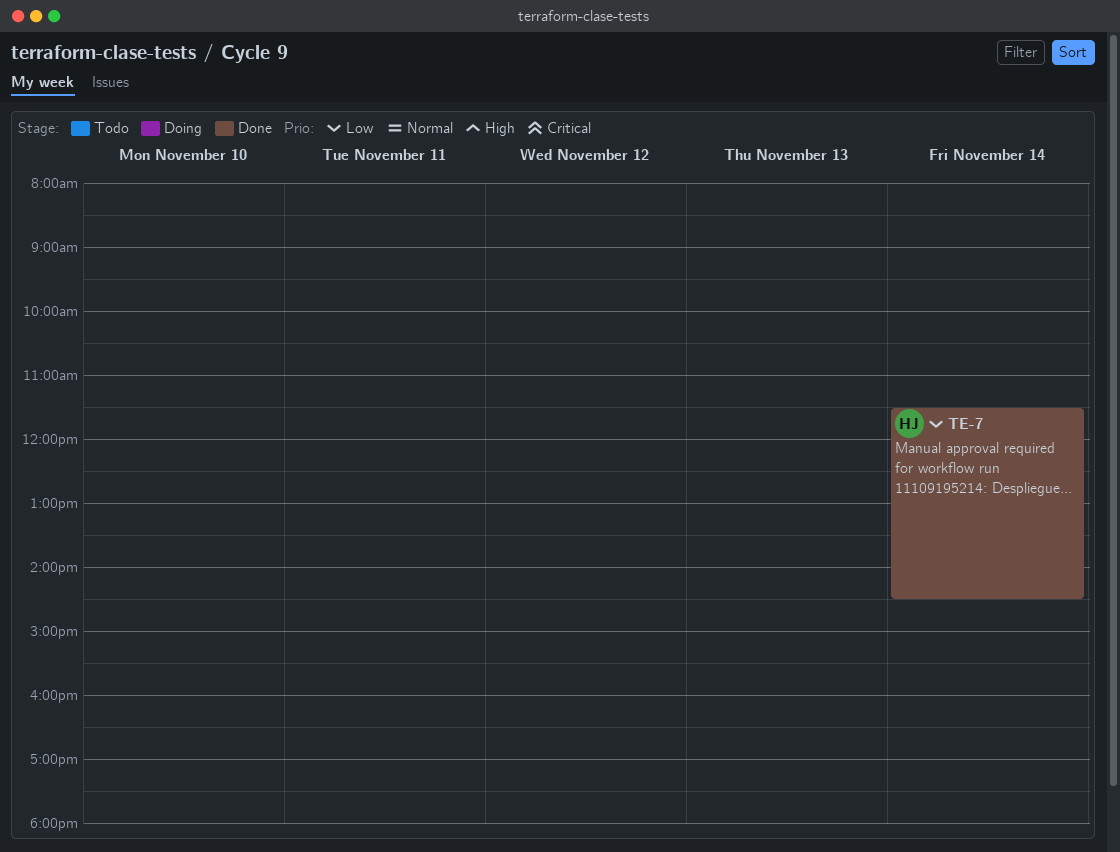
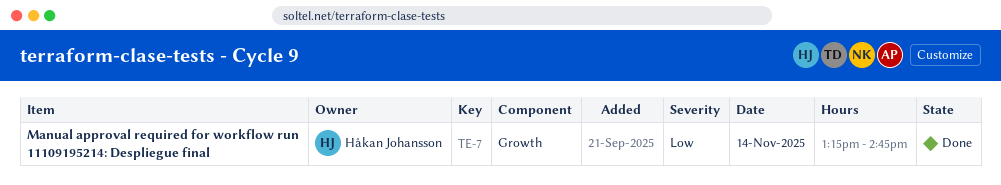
TE-7, begins: 11:30 -> 13:15
TE-7, ends: 14:30 -> 14:45

